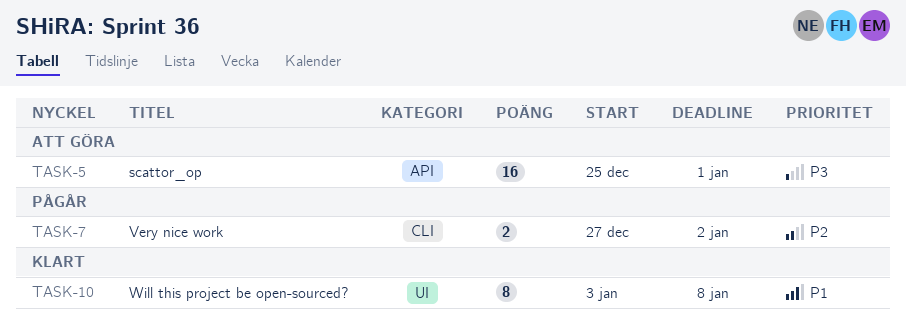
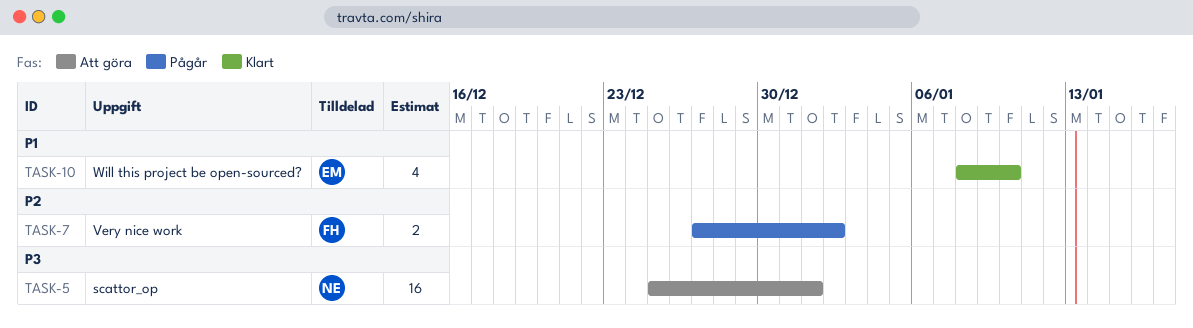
TASK-10, estimate: 8 -> 4
TASK-10, start: Jan 3 -> Jan 8
TASK-10, due: Jan 8 -> Jan 10

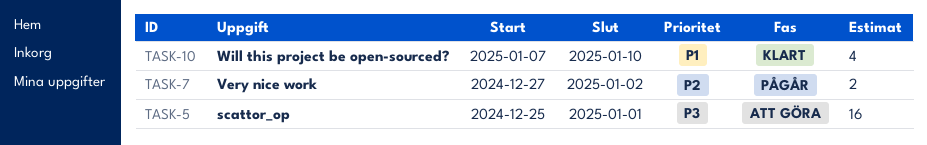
TASK-10, start: Jan 8 -> Jan 7

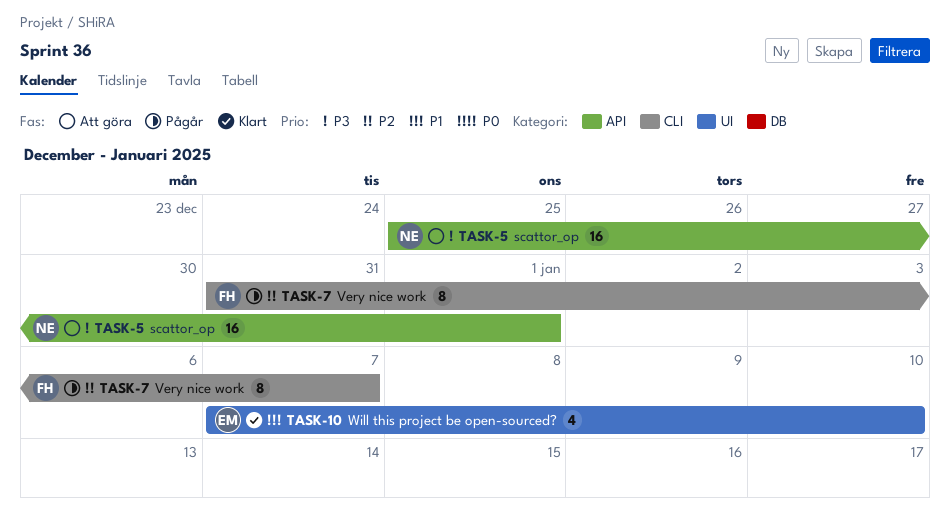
TASK-7, estimate: 2 -> 8
TASK-7, start: Dec 27 -> Dec 31
TASK-7, due: Jan 2 -> Jan 7

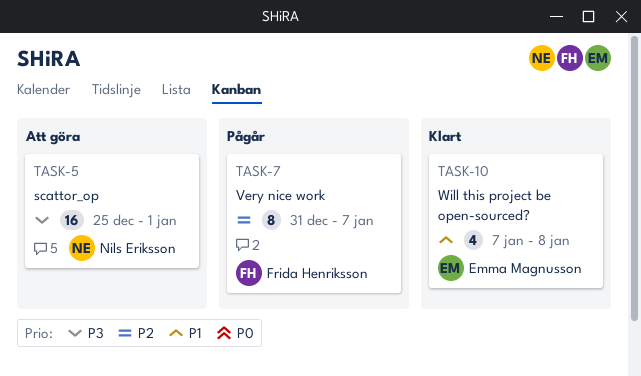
TASK-10, due: Jan 10 -> Jan 8

